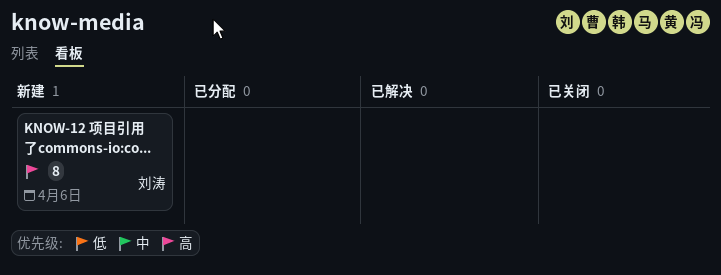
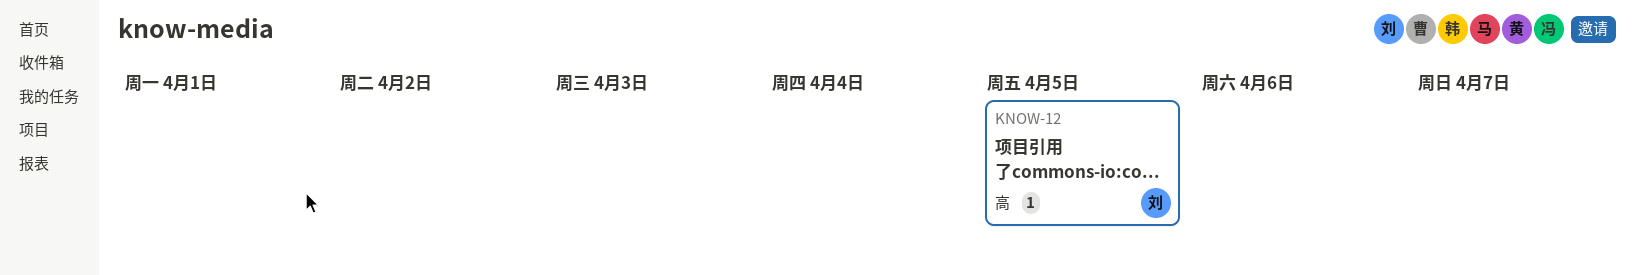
KNOW-12, estimate: 8 -> 1
KNOW-12, due: Apr 6 -> Apr 5

